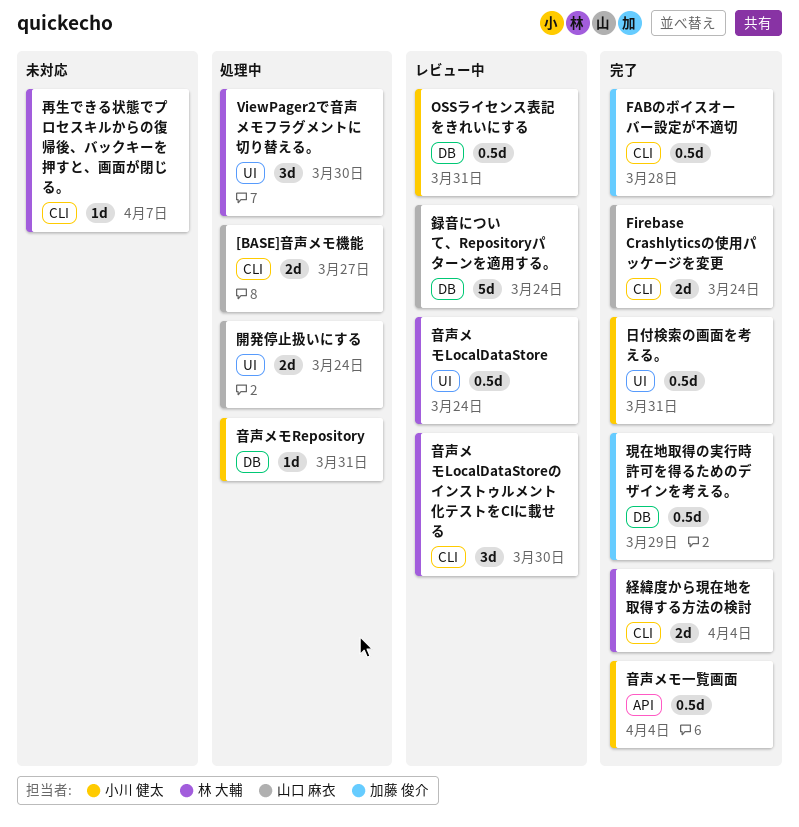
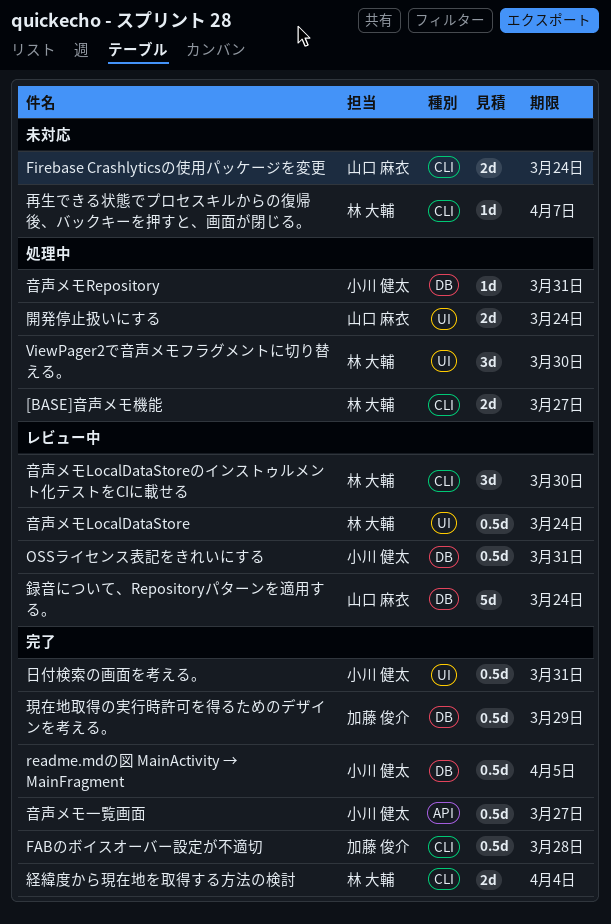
[BASE]音声メモ機能, owner: 山口 麻衣 -> 林 大輔
Firebase Crashlyticsの使用パッケージを変更, status: 完了 -> 未対応
readme.mdの図 MainActivity → MainFragment: none -> present
音声メモ一覧画面, due: Apr 4 -> Mar 27

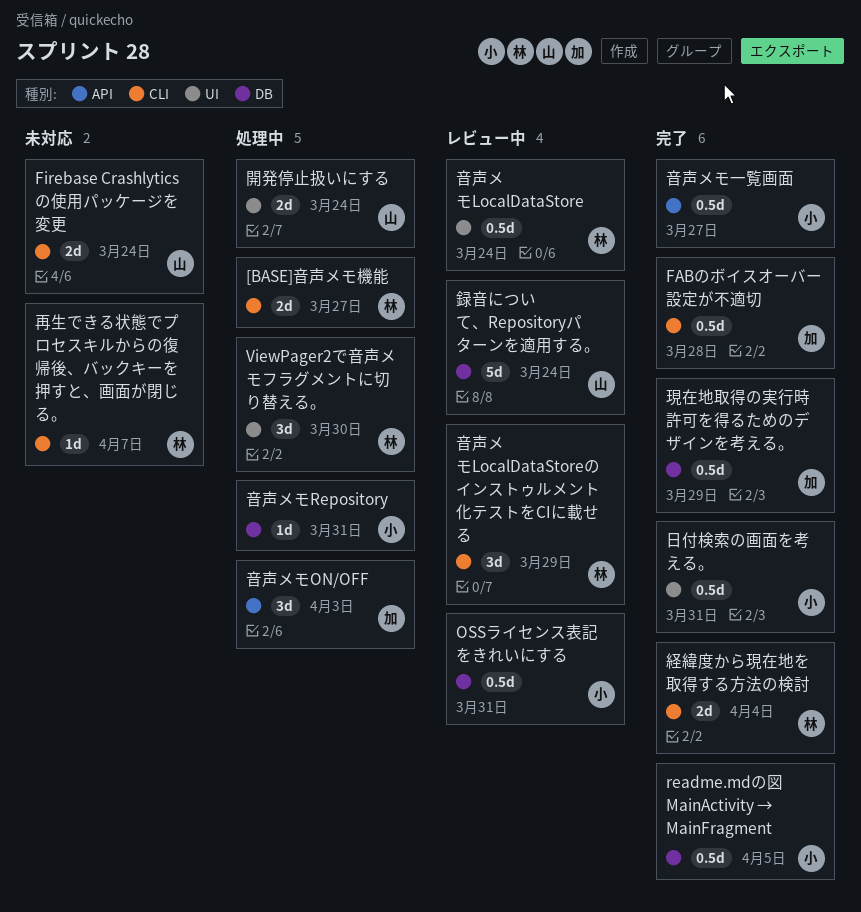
音声メモLocalDataStoreのインストゥルメント化テストをCIに載せる, due: Mar 30 -> Mar 29
音声メモON/OFF: none -> present

